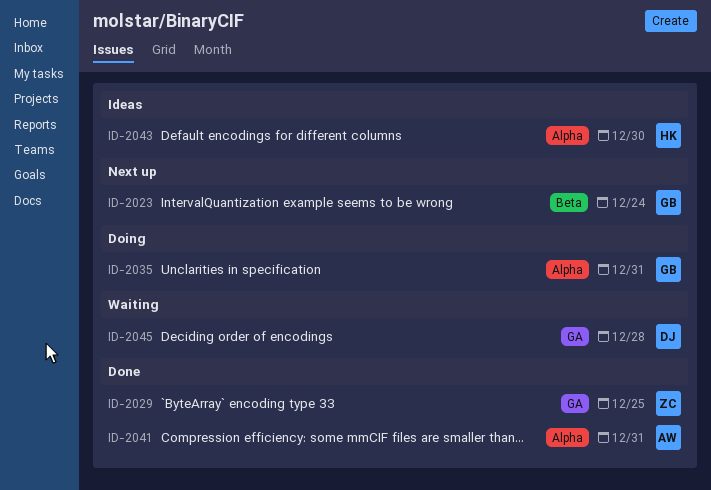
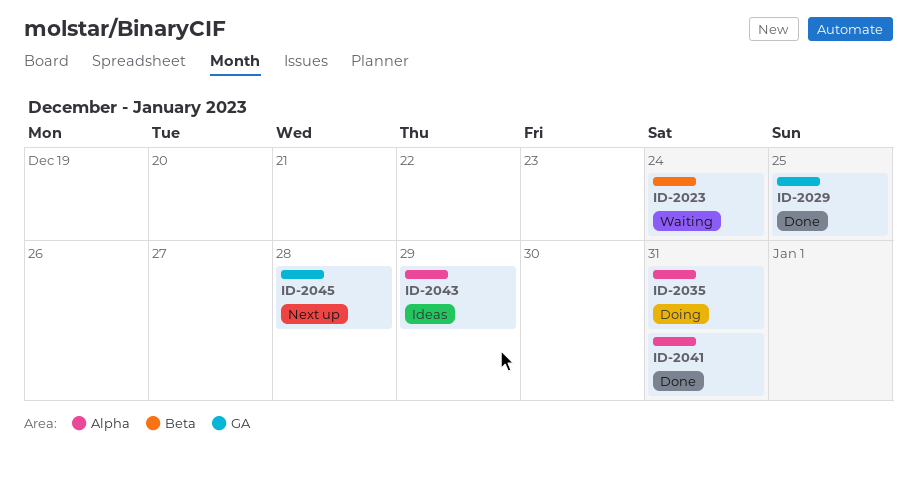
ID-2023, status: Next up -> Waiting
ID-2043, due: Dec 30 -> Dec 29
ID-2045, status: Waiting -> Next up

